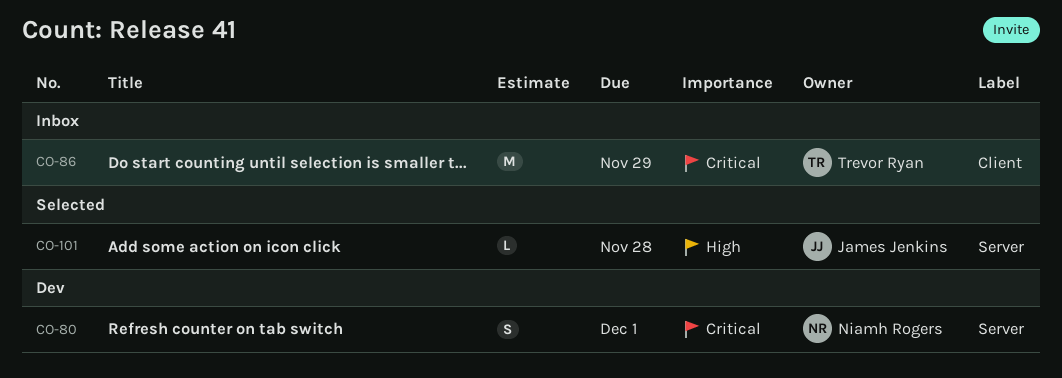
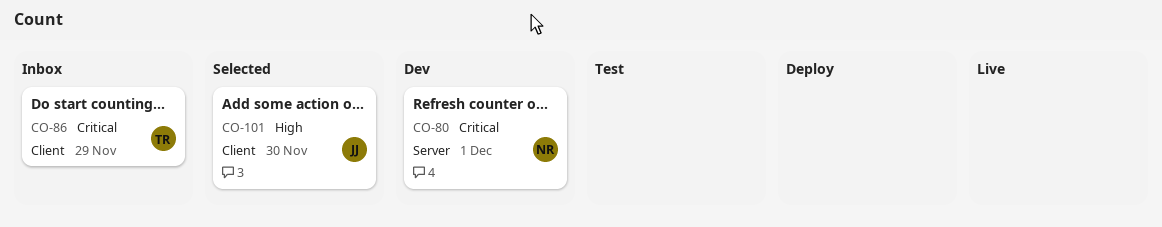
CO-101, label: Server -> Client
CO-101, due: Nov 28 -> Nov 30

